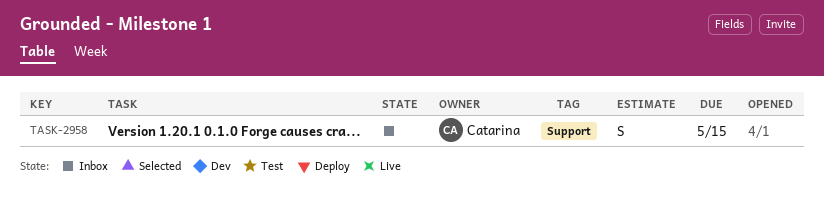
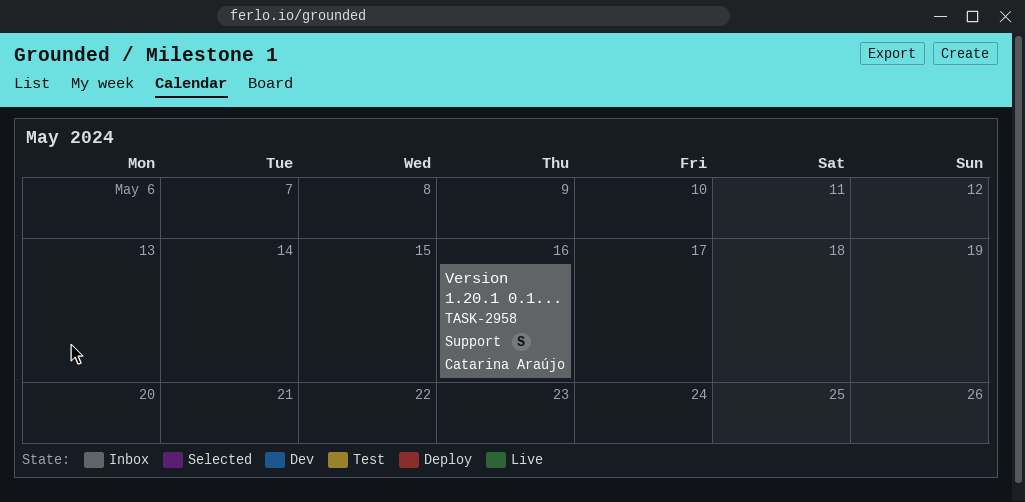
TASK-2958, due: May 15 -> May 16

